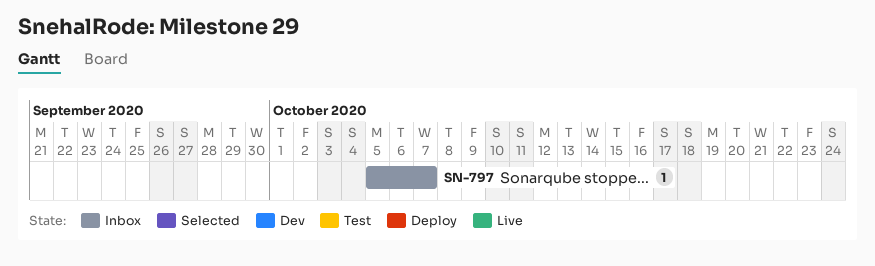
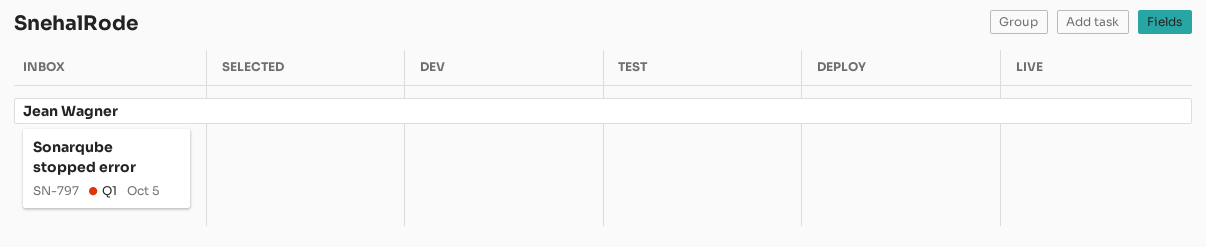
SN-797, due: Oct 7 -> Oct 5

